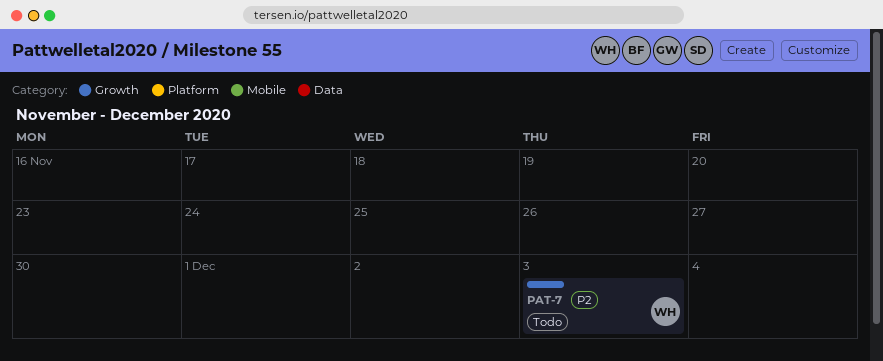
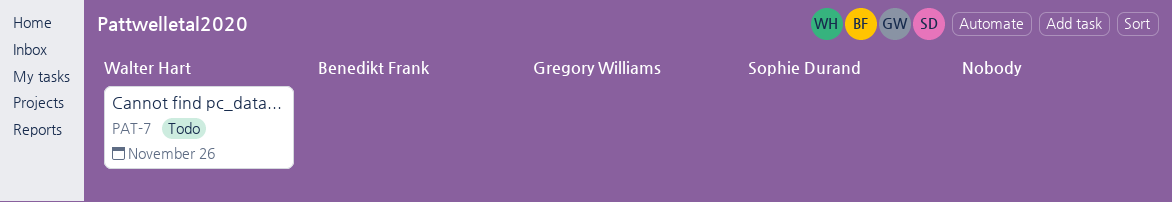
PAT-7, due: Dec 3 -> Nov 26

